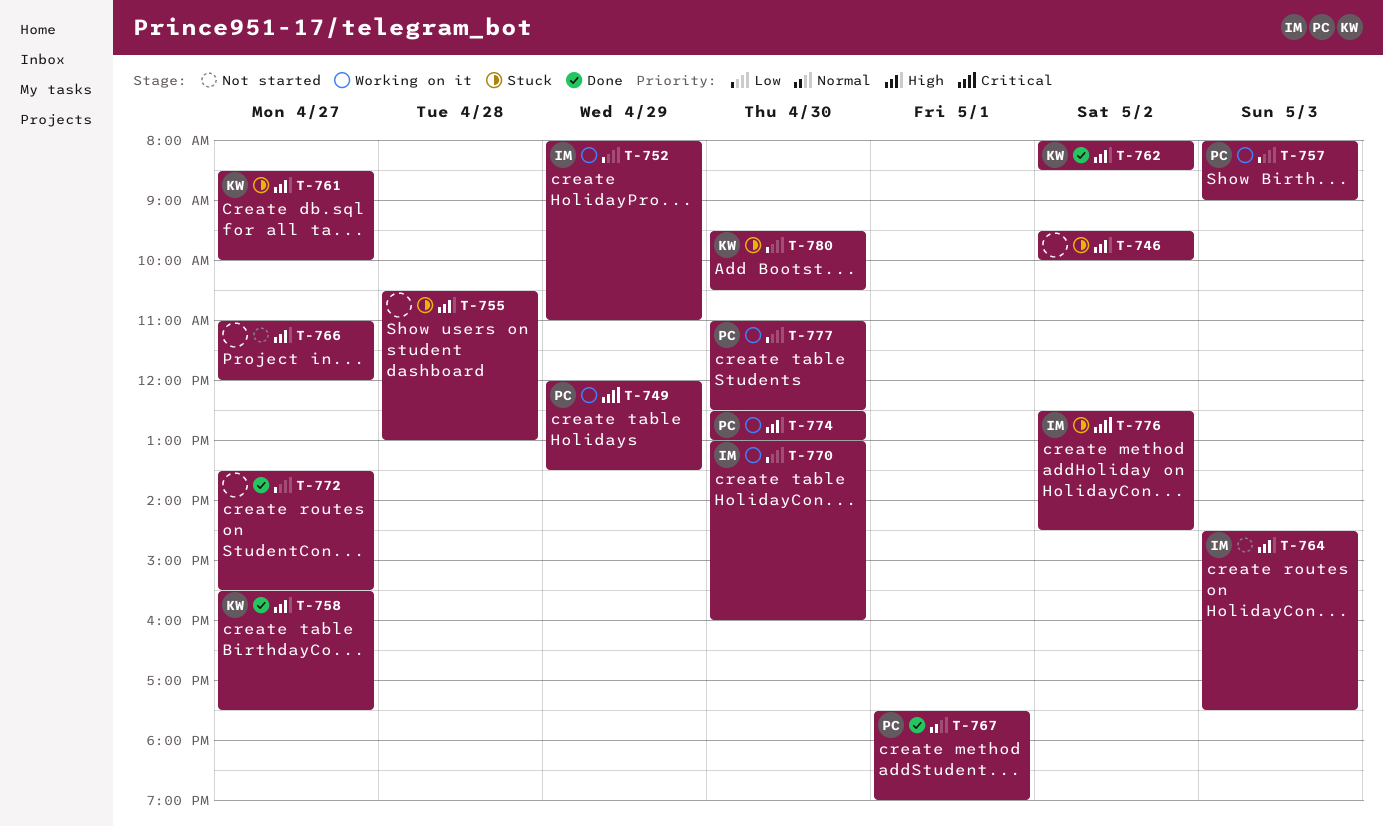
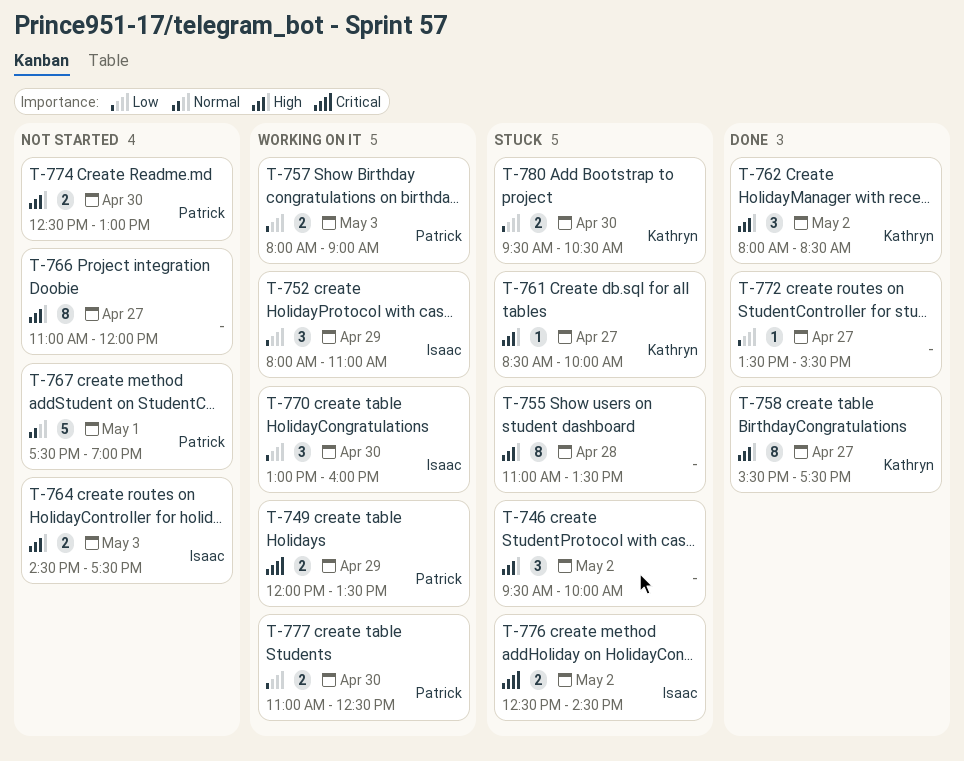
T-755, begins: 10:30 -> 11:00
T-755, ends: 13:00 -> 13:30
T-767, status: Done -> Not started
T-774, status: Working on it -> Not started

